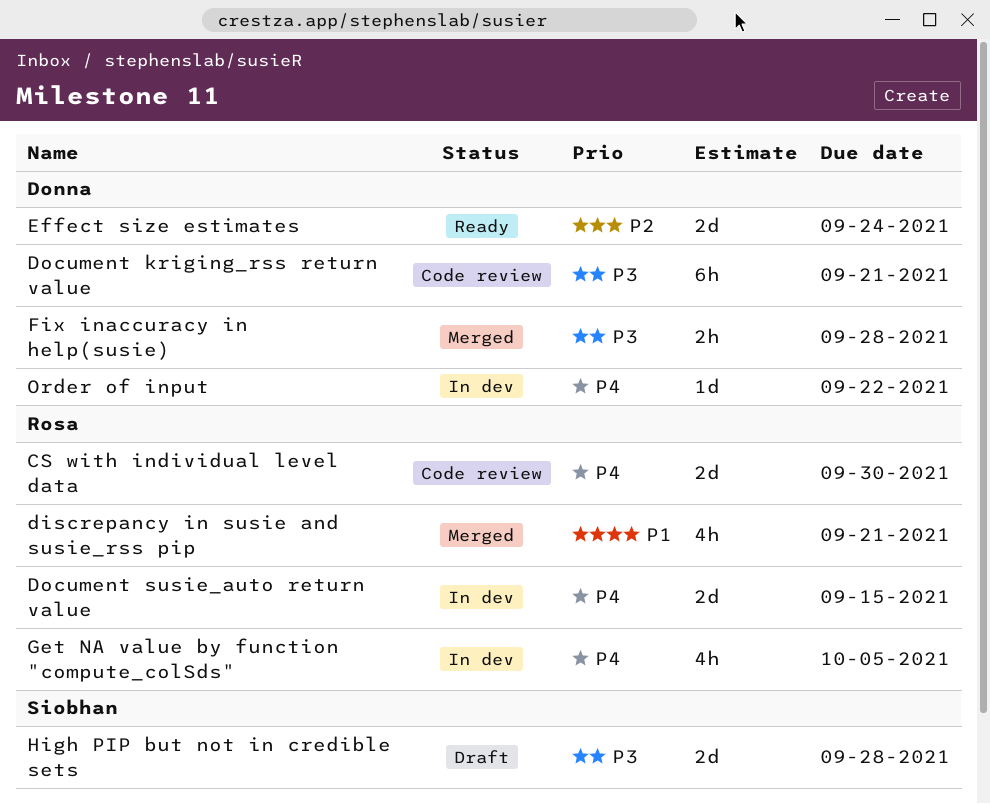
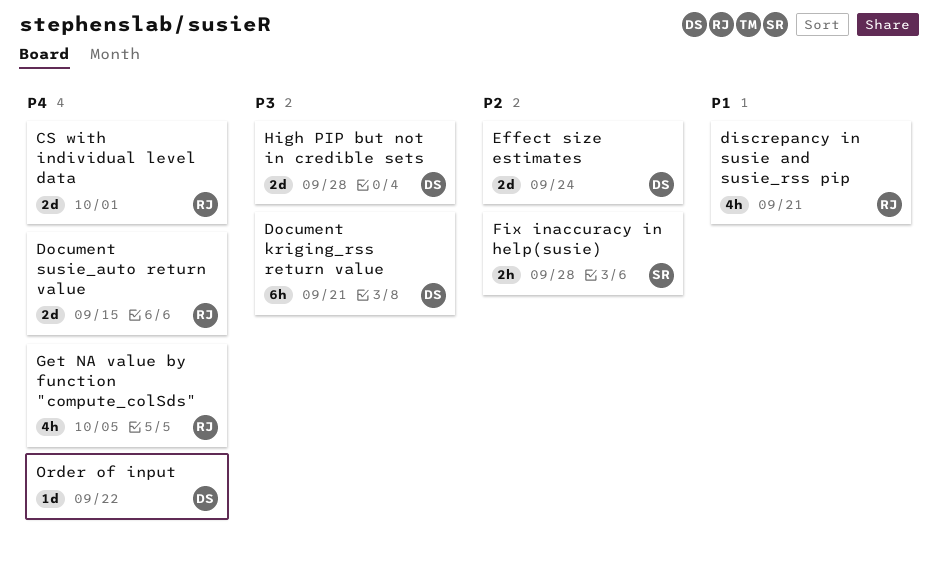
CS with individual level data, due: Sep 30 -> Oct 1
Fix inaccuracy in help(susie), owner: Donna -> Siobhan
Fix inaccuracy in help(susie), priority: P3 -> P2
High PIP but not in credible sets, owner: Siobhan -> Donna

